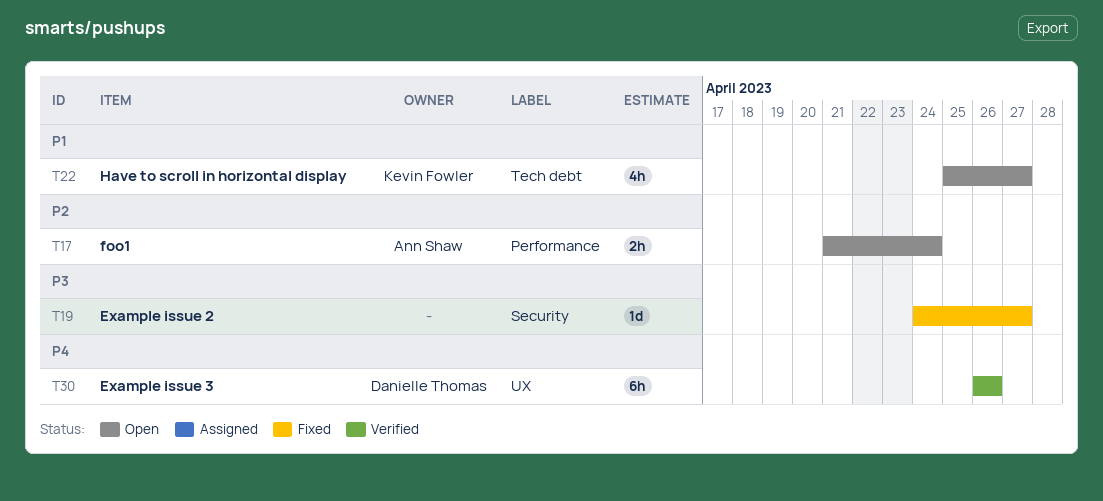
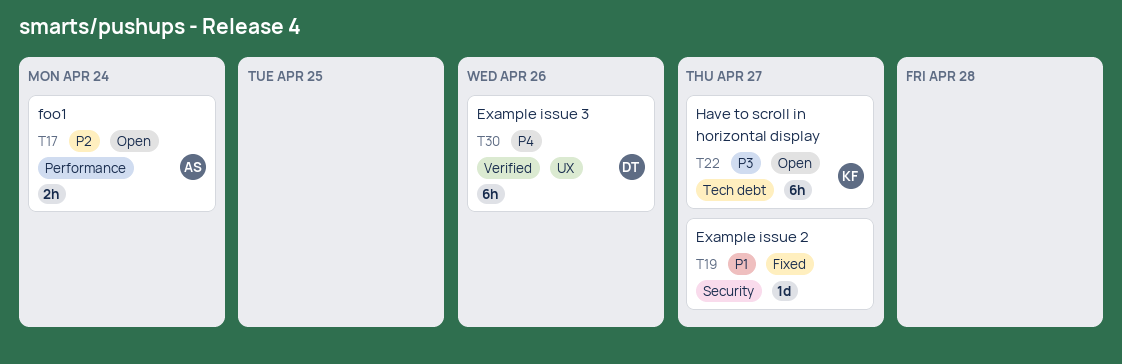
T19, priority: P3 -> P1
T22, priority: P1 -> P3
T22, estimate: 4h -> 6h

